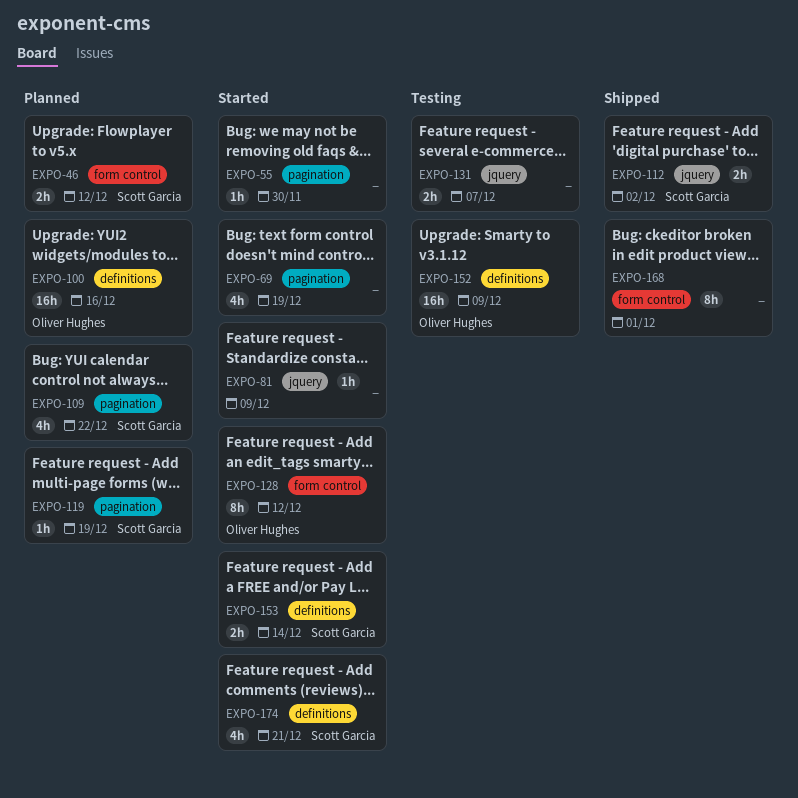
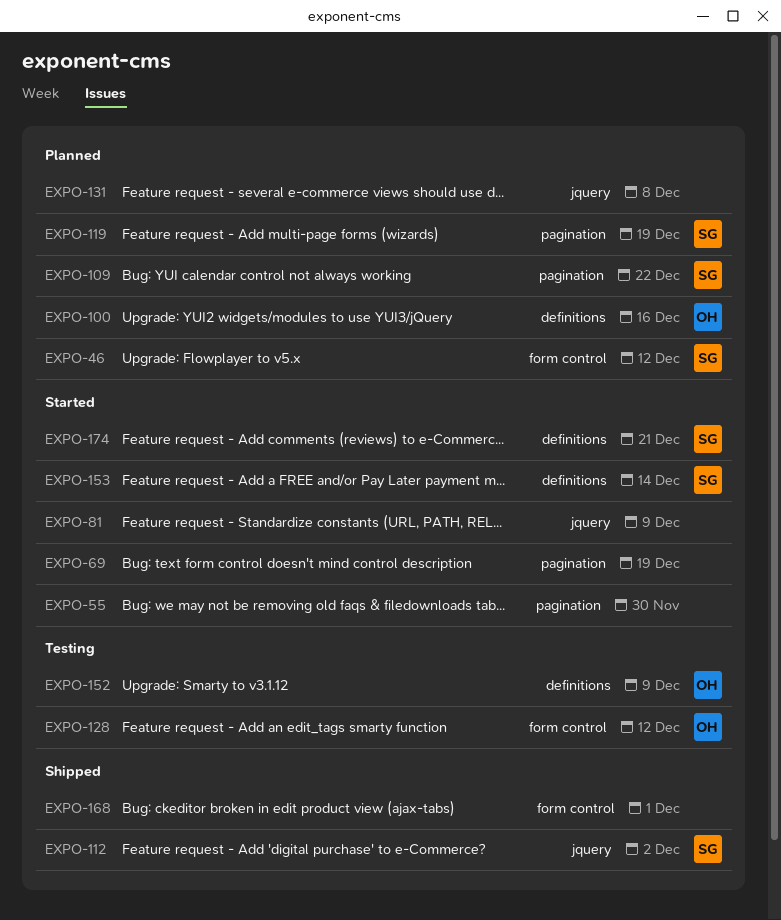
EXPO-128, status: Started -> Testing
EXPO-131, status: Testing -> Planned
EXPO-131, due: Dec 7 -> Dec 8

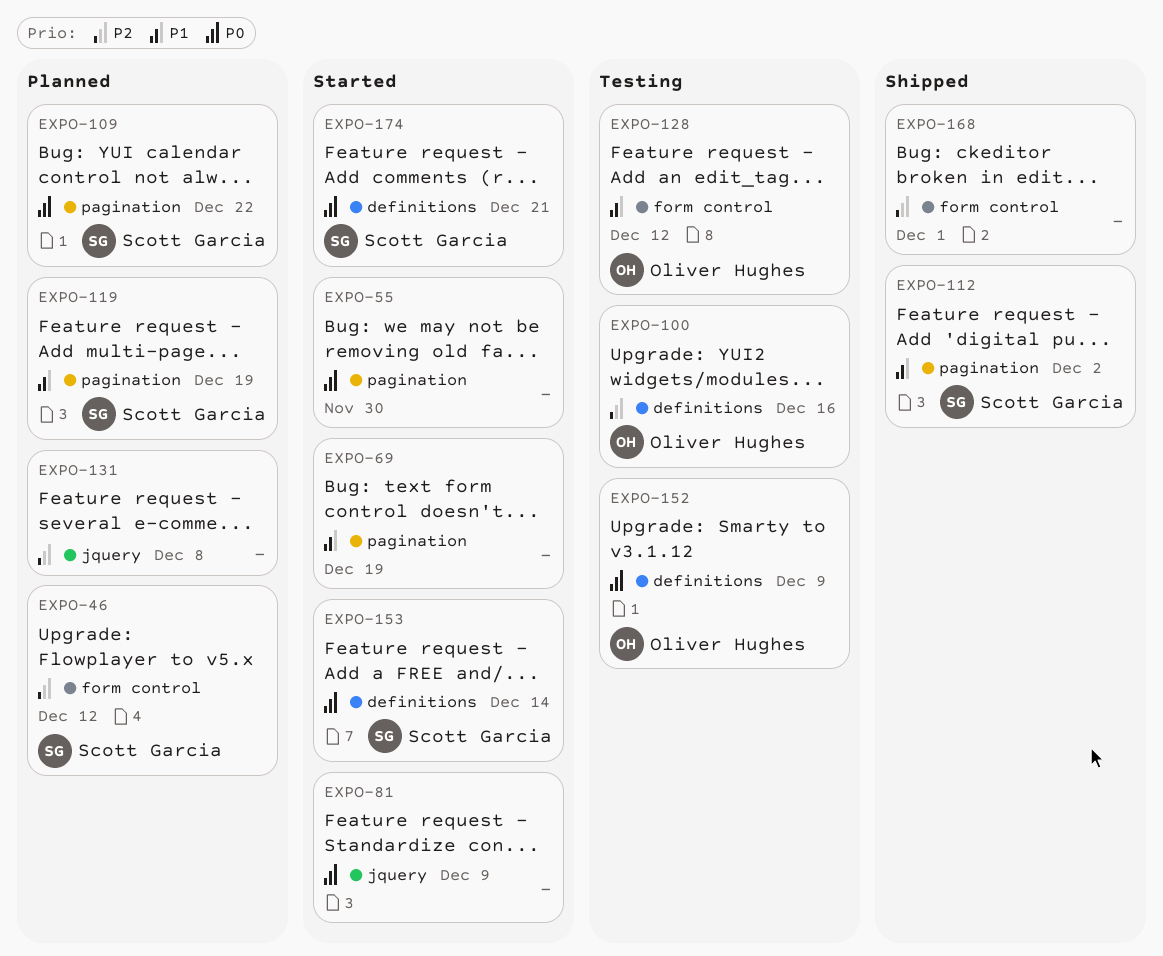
EXPO-100, status: Planned -> Testing
EXPO-112, label: jquery -> pagination

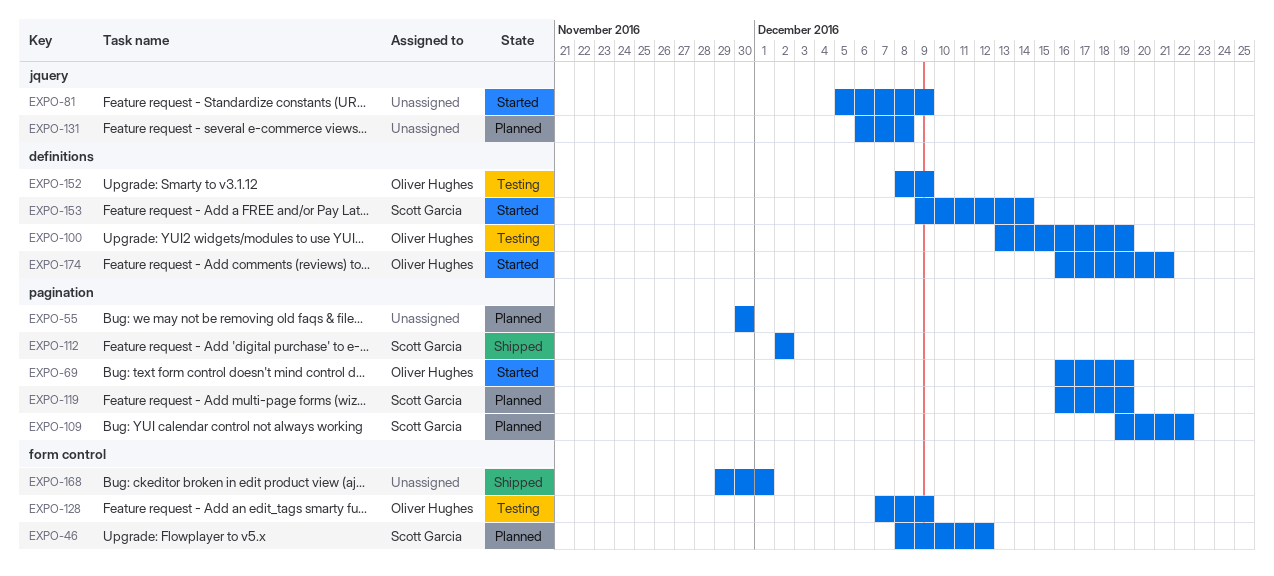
EXPO-55, status: Started -> Planned
EXPO-69, owner: none -> Oliver Hughes
EXPO-100, due: Dec 16 -> Dec 19
EXPO-128, due: Dec 12 -> Dec 9
EXPO-174, owner: Scott Garcia -> Oliver Hughes

